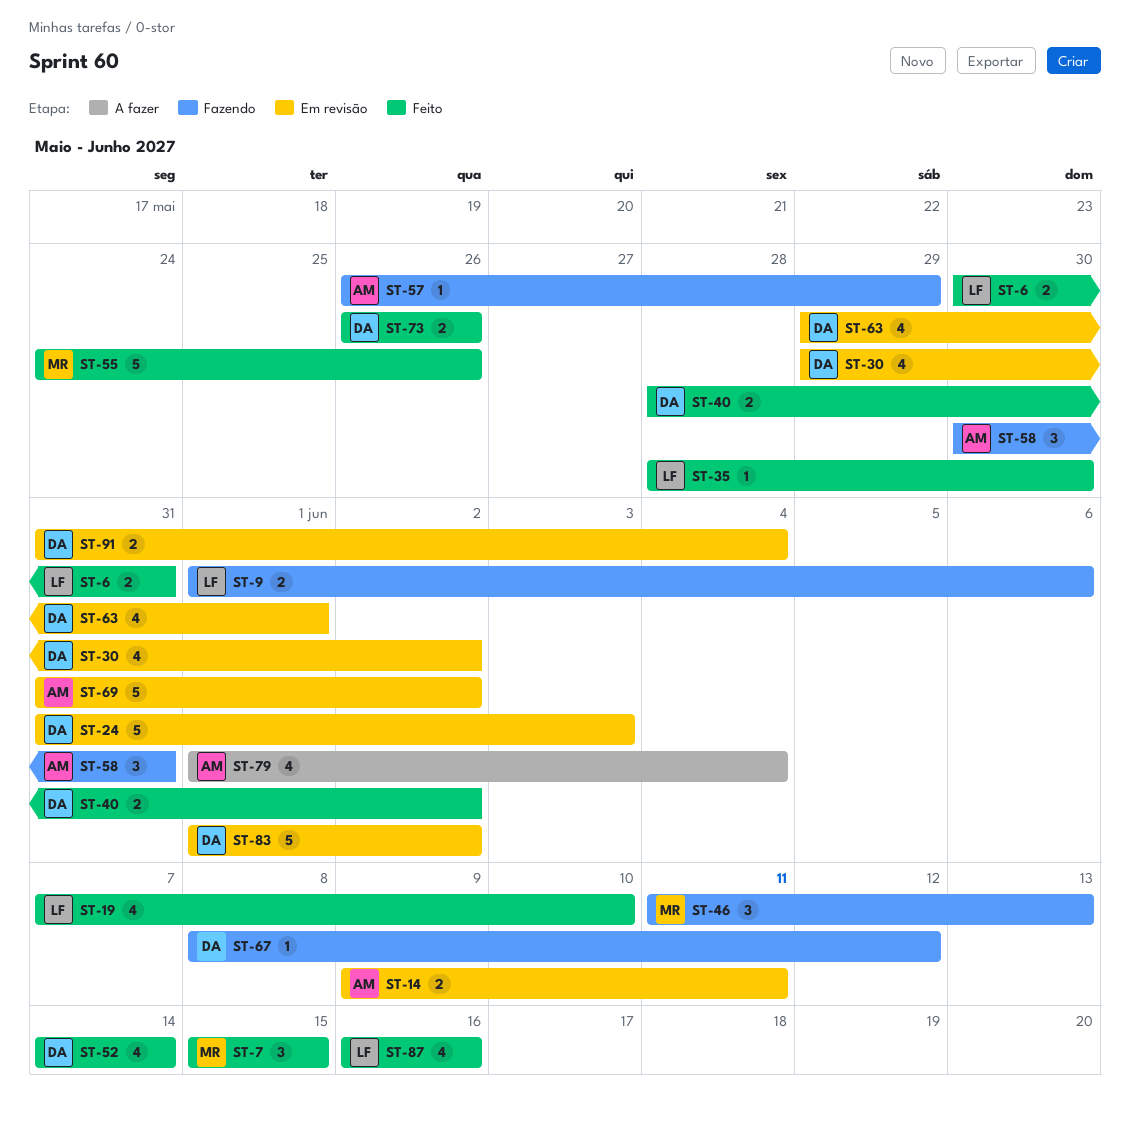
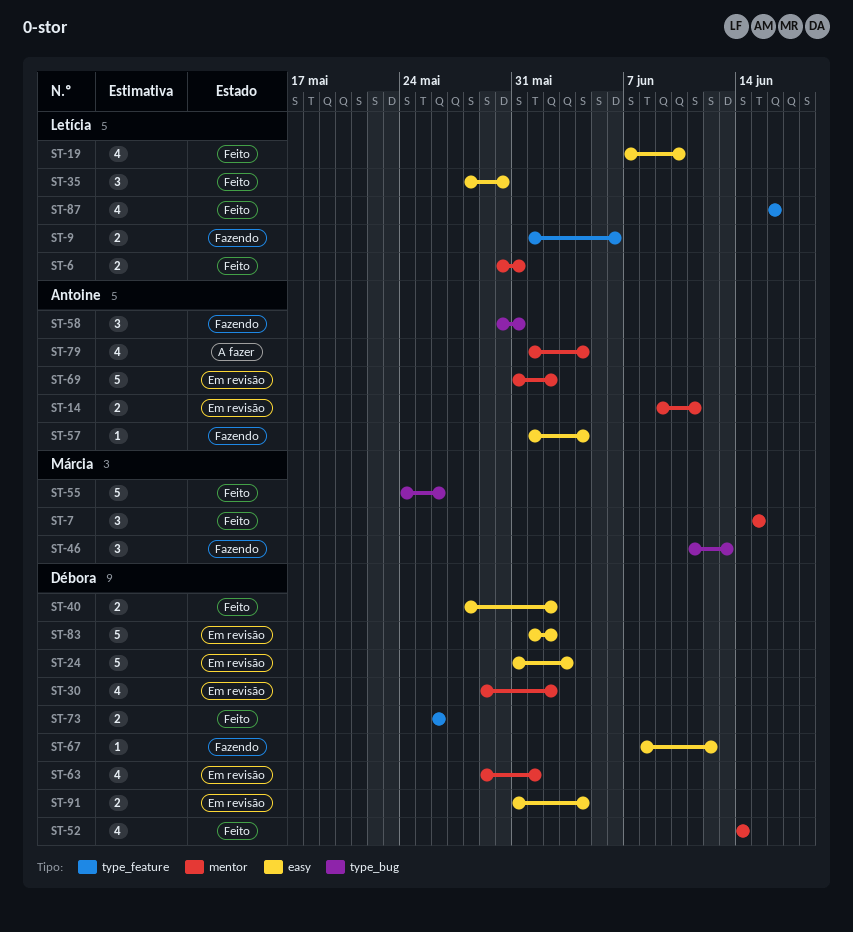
ST-35, estimate: 1 -> 3
ST-57, start: May 26 -> Jun 1
ST-57, due: May 29 -> Jun 4

